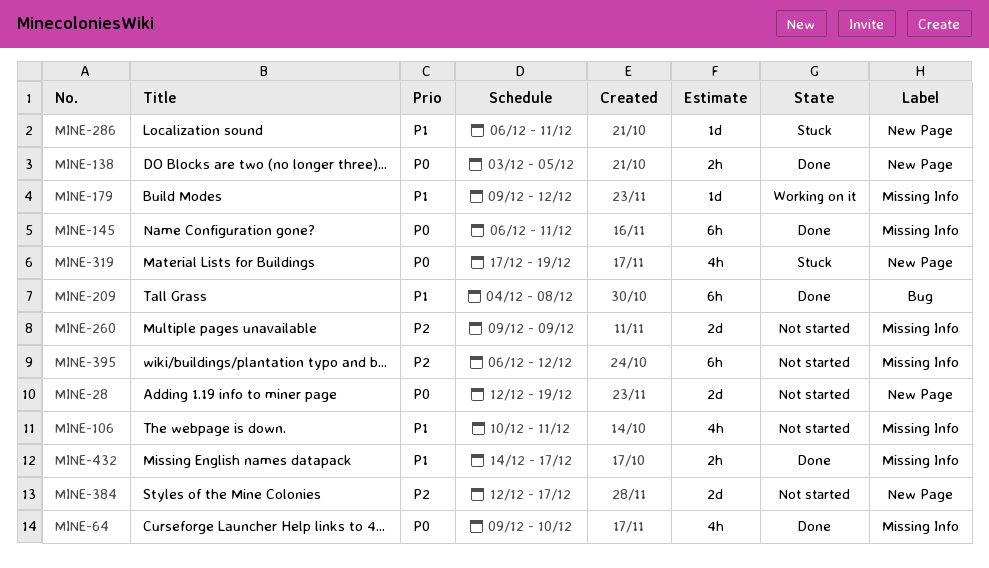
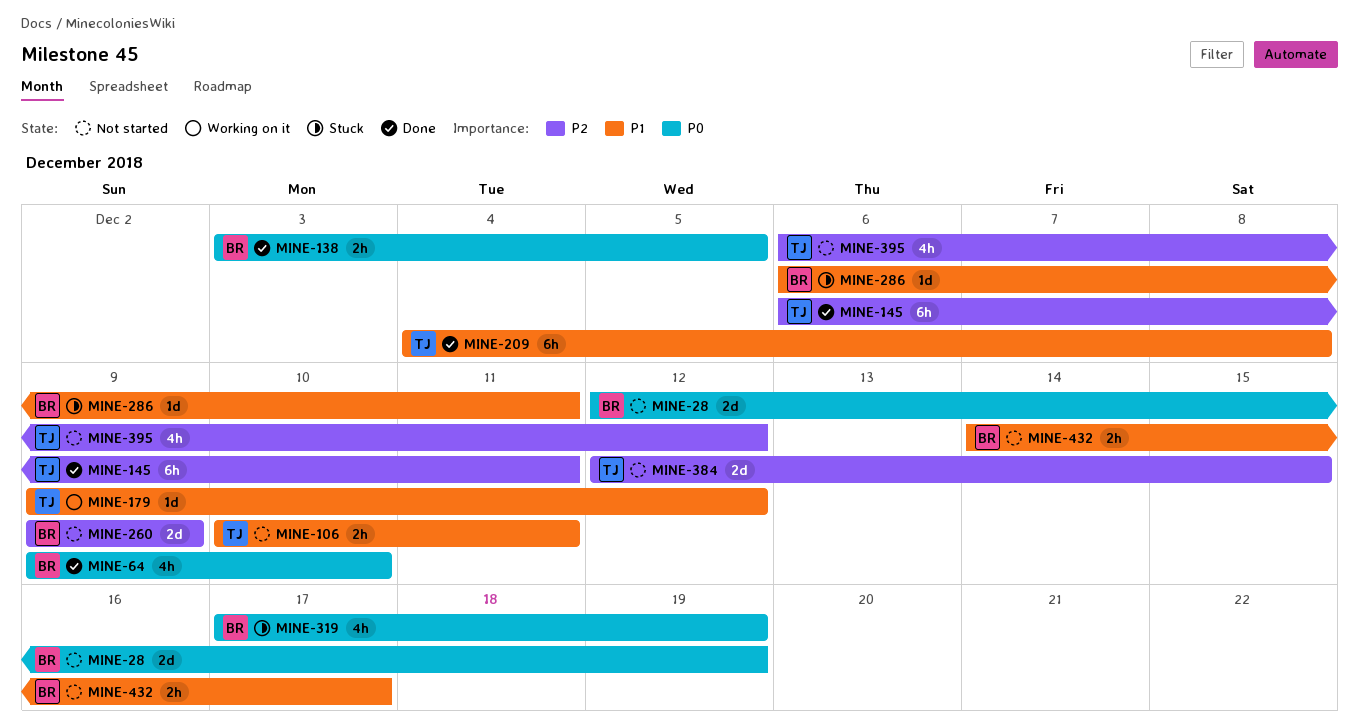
MINE-106, estimate: 4h -> 2h
MINE-145, priority: P0 -> P2
MINE-384, due: Dec 17 -> Dec 15
MINE-395, estimate: 6h -> 4h
MINE-432, status: Done -> Not started

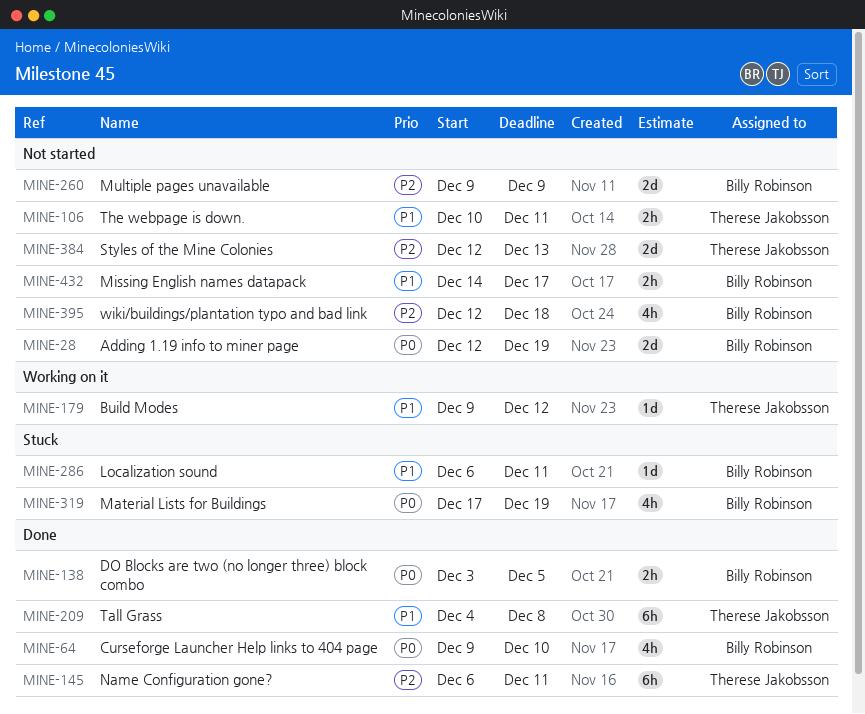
MINE-384, due: Dec 15 -> Dec 13
MINE-395, owner: Therese Jakobsson -> Billy Robinson
MINE-395, start: Dec 6 -> Dec 12
MINE-395, due: Dec 12 -> Dec 18

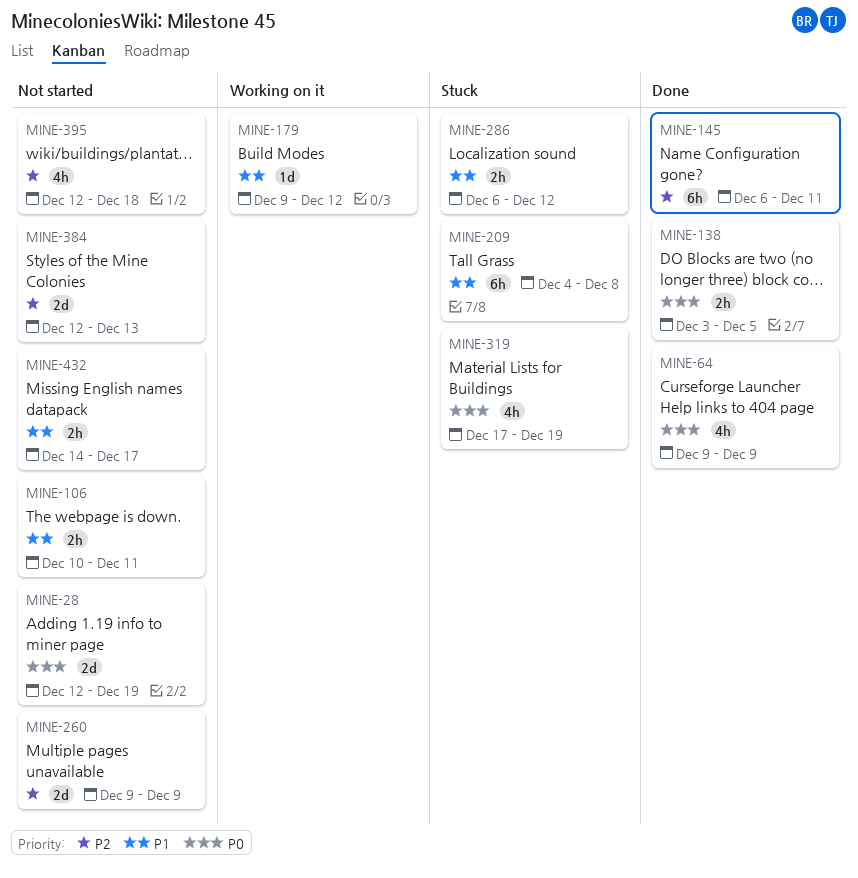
MINE-64, due: Dec 10 -> Dec 9
MINE-209, status: Done -> Stuck
MINE-286, estimate: 1d -> 2h
MINE-286, due: Dec 11 -> Dec 12

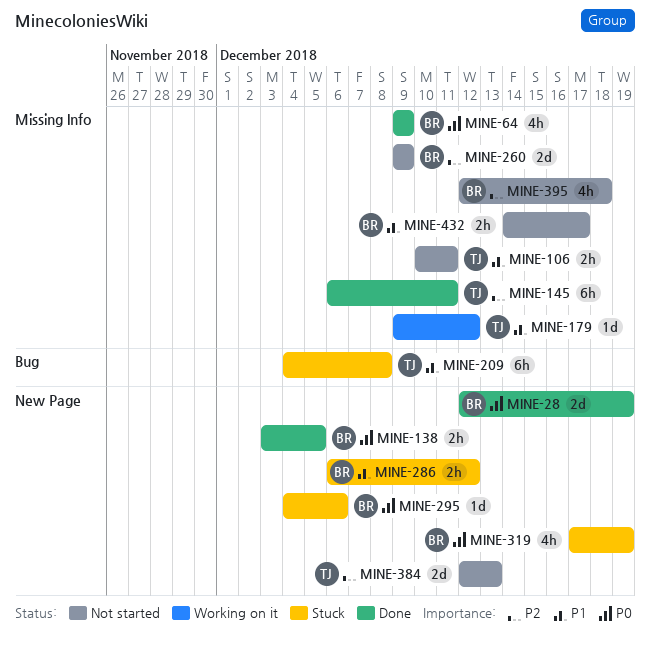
MINE-28, status: Not started -> Done
MINE-295: none -> present

